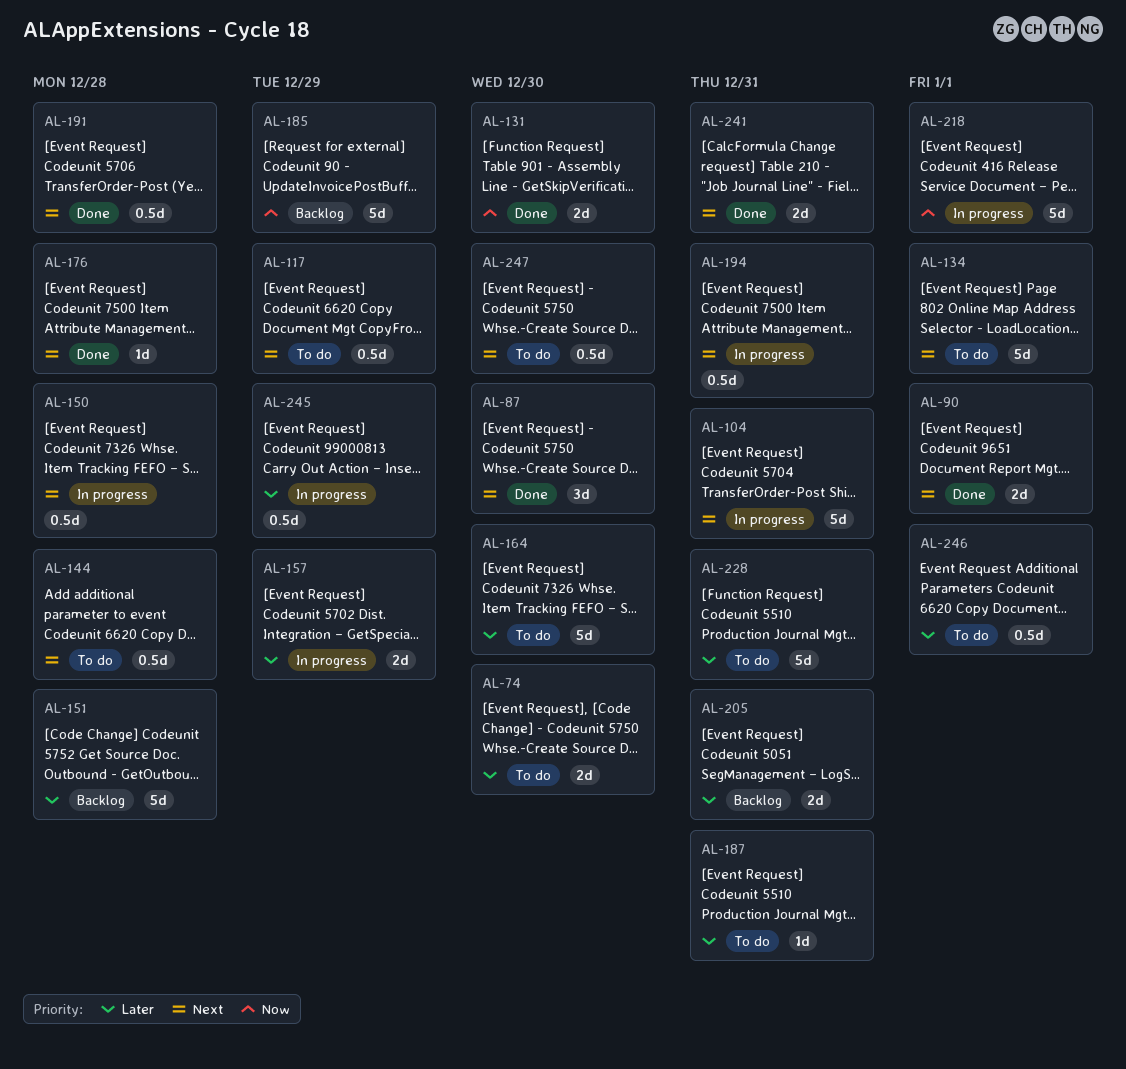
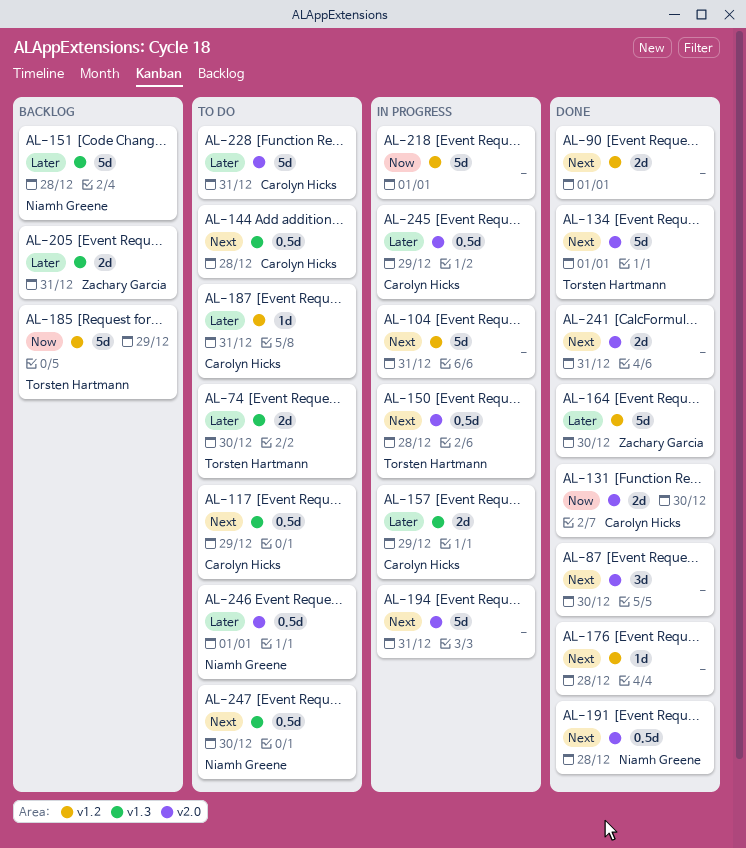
AL-134, status: To do -> Done
AL-164, status: To do -> Done
AL-194, estimate: 0.5d -> 5d

